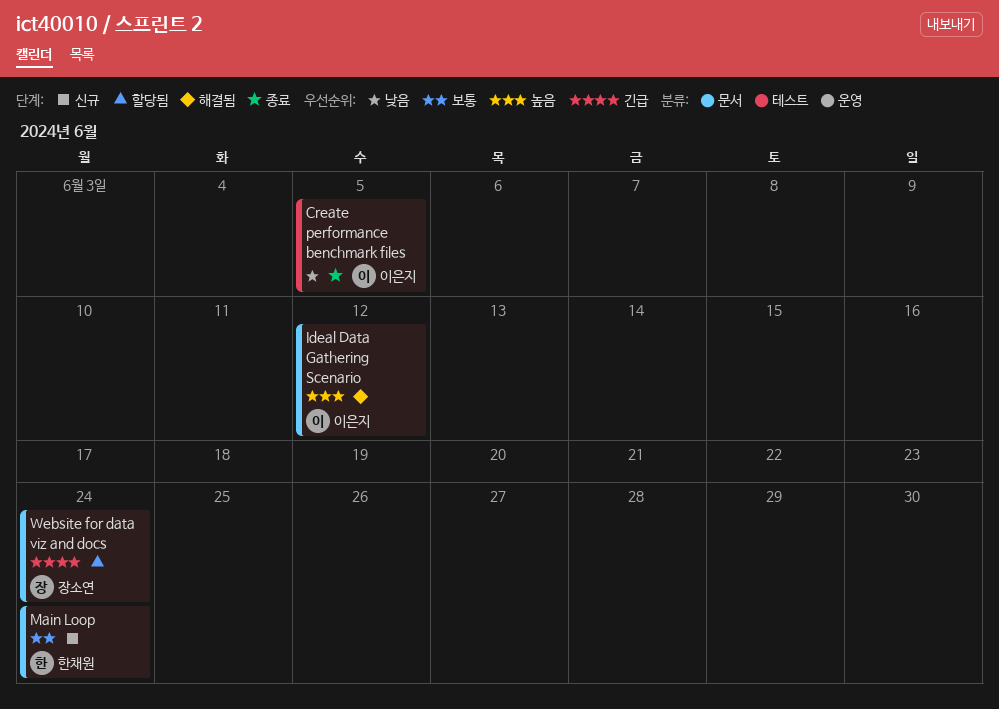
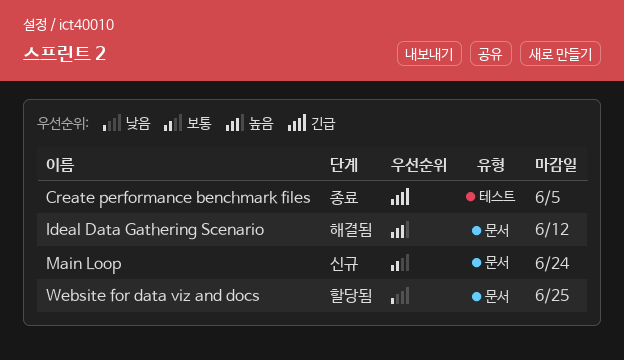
Create performance benchmark files, priority: 낮음 -> 긴급
Website for data viz and docs, priority: 긴급 -> 낮음
Website for data viz and docs, due: Jun 24 -> Jun 25

